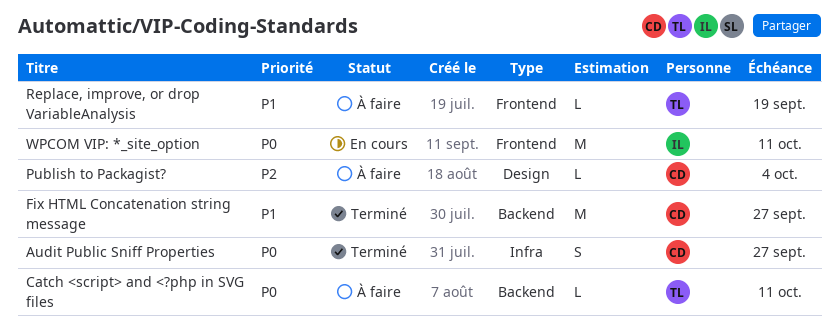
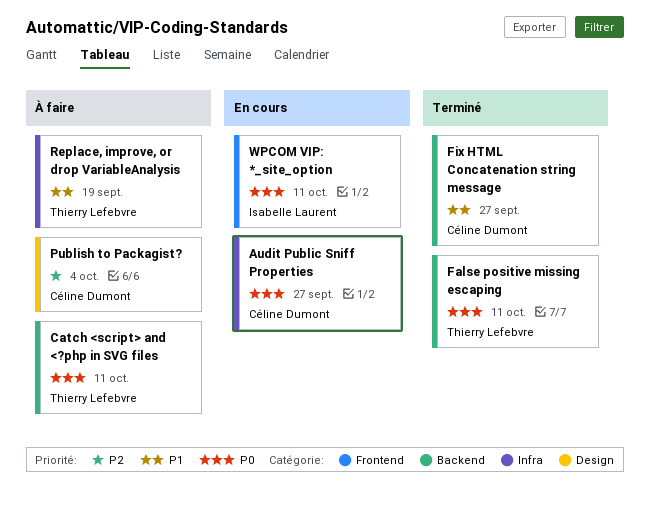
Audit Public Sniff Properties, status: Terminé -> En cours
False positive missing escaping: none -> present
Replace, improve, or drop VariableAnalysis, label: Frontend -> Infra

